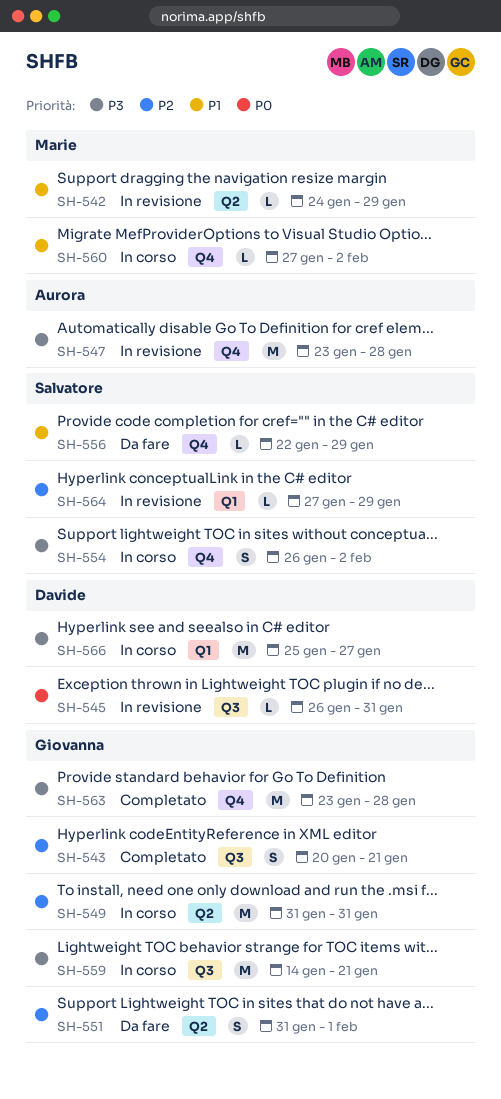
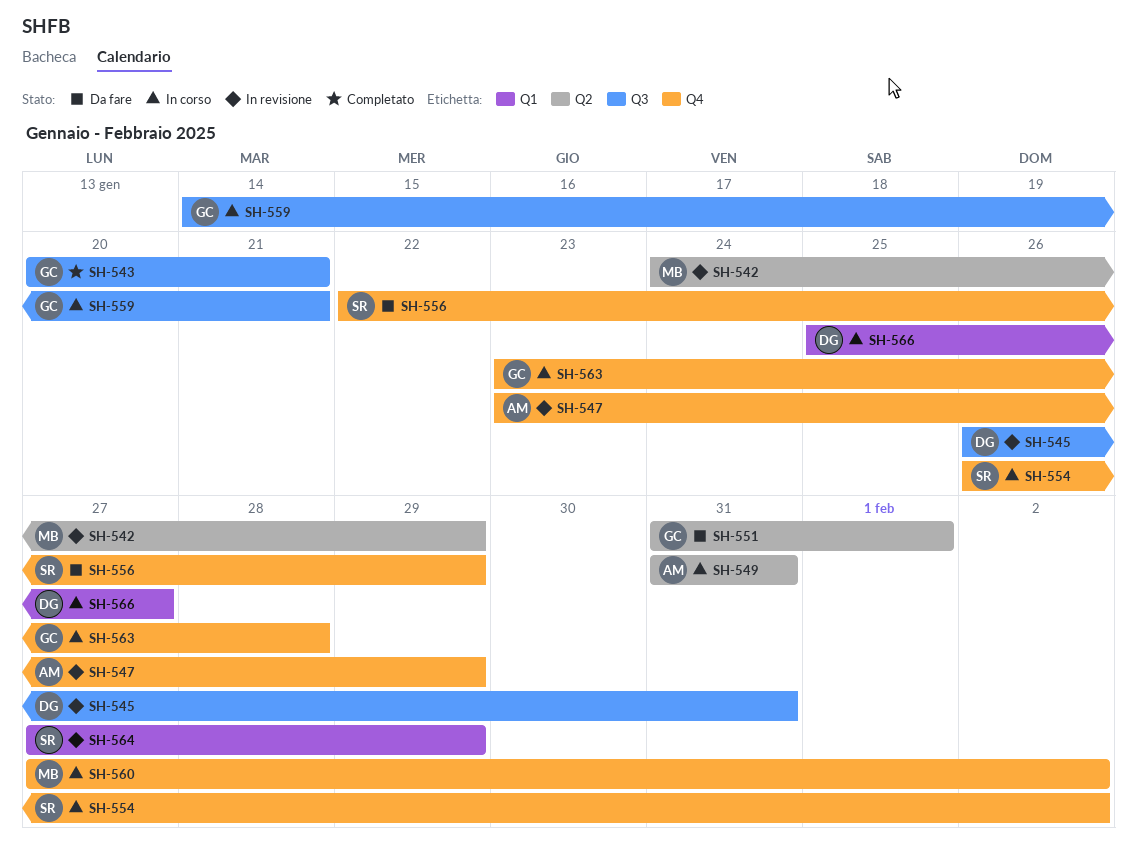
SH-547, due: Jan 28 -> Jan 29
SH-549, owner: Giovanna -> Aurora
SH-563, status: Completato -> In corso

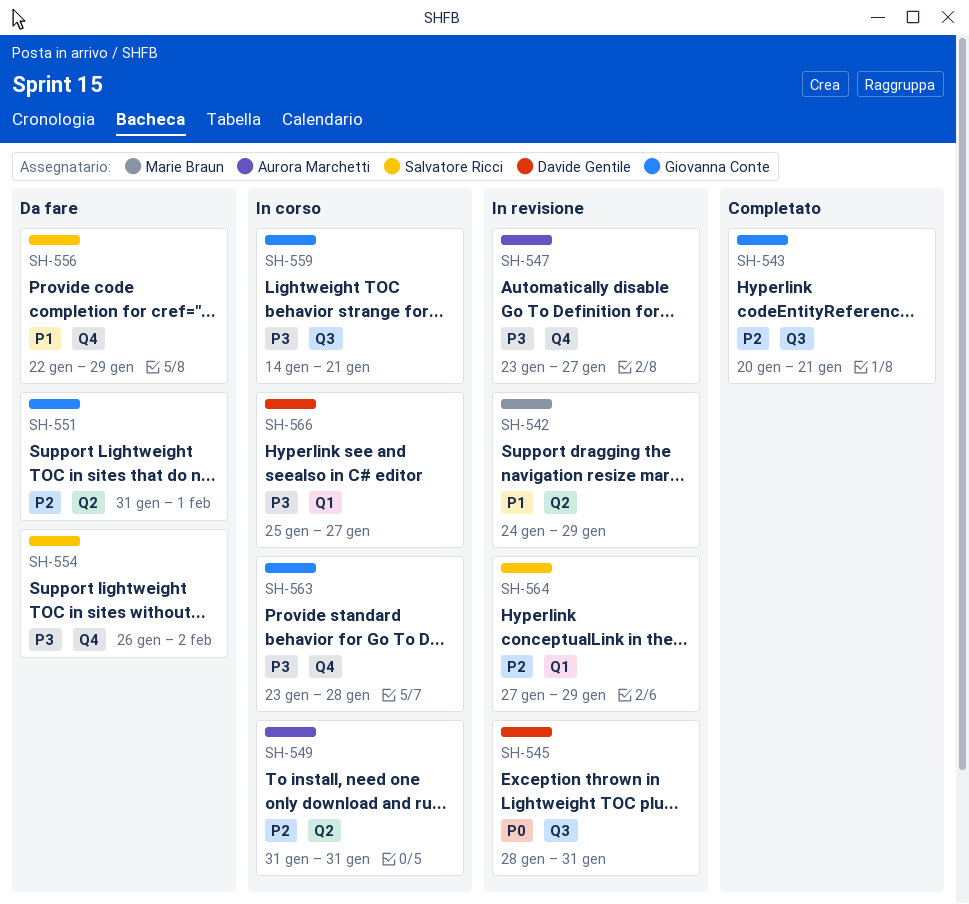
SH-545, start: Jan 26 -> Jan 28
SH-547, due: Jan 29 -> Jan 27
SH-554, status: In corso -> Da fare
SH-560: present -> none

